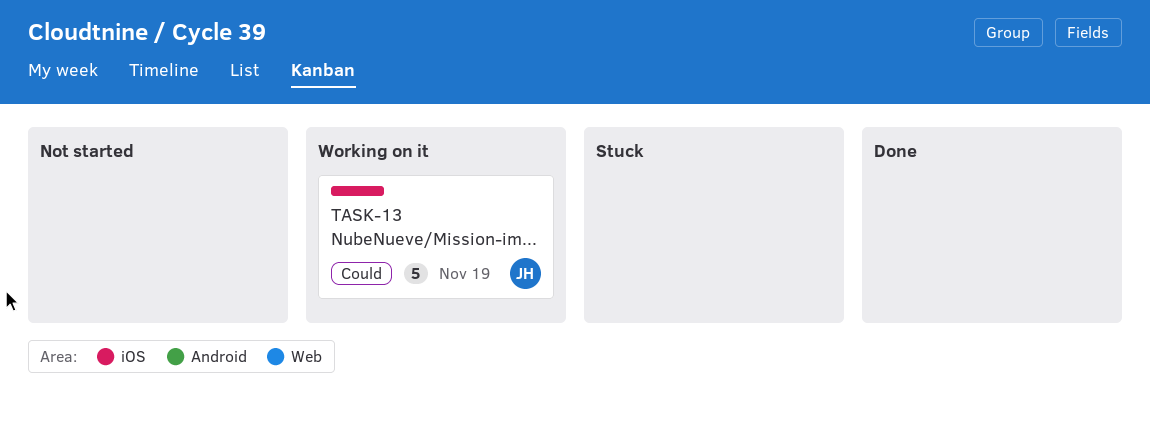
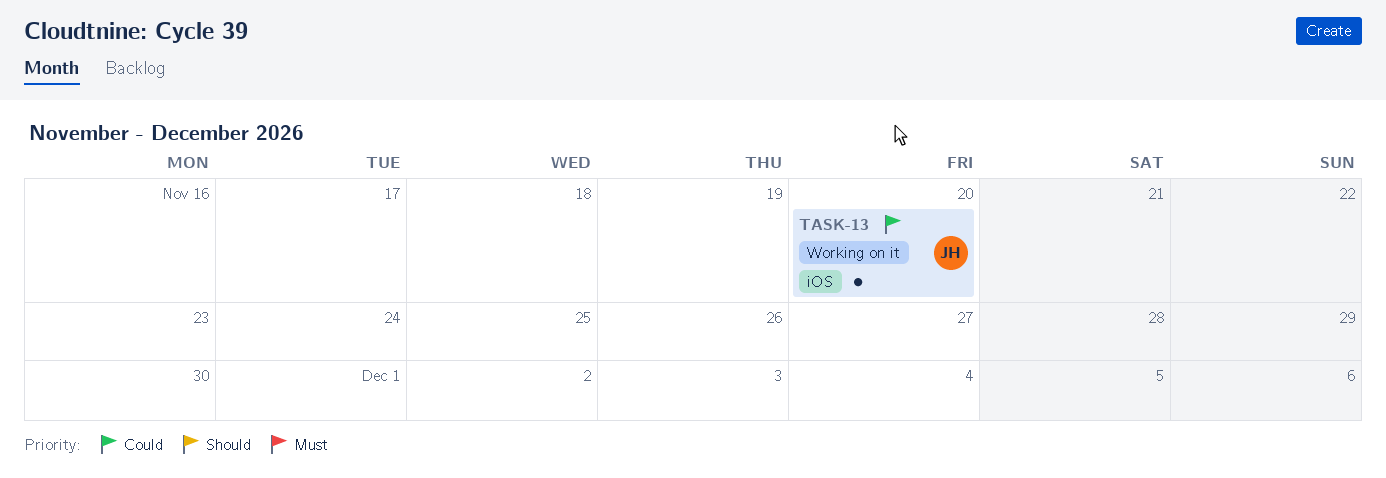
TASK-13, estimate: 5 -> 1
TASK-13, due: Nov 19 -> Nov 20

